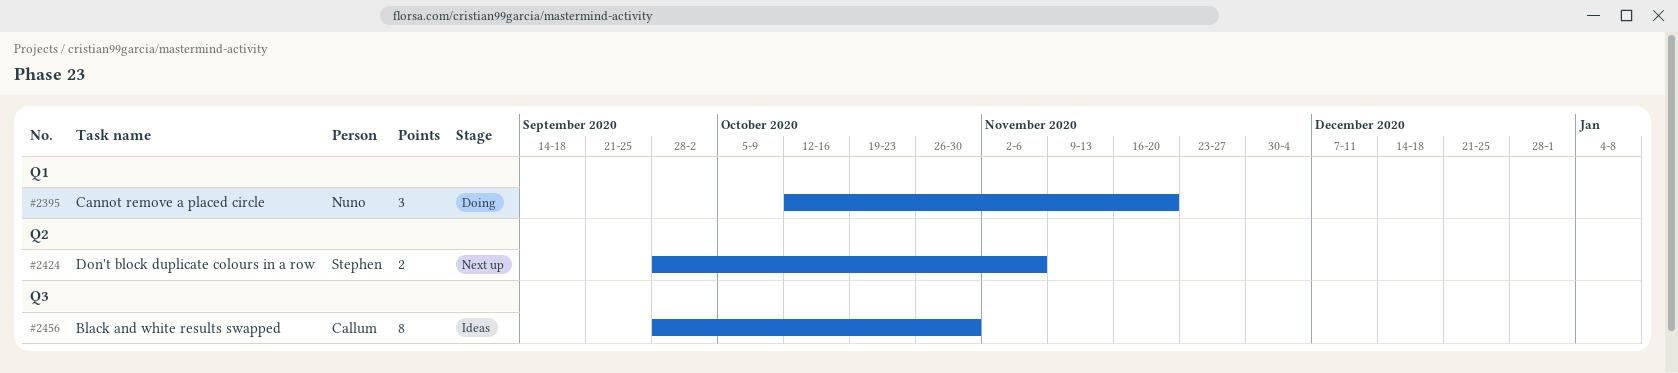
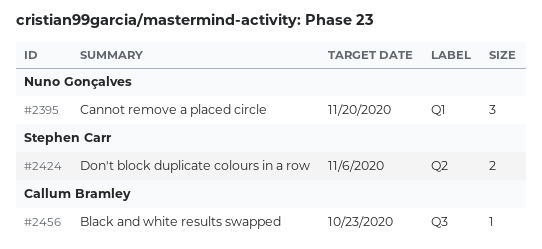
#2456, estimate: 8 -> 1
#2456, due: Oct 30 -> Oct 23

